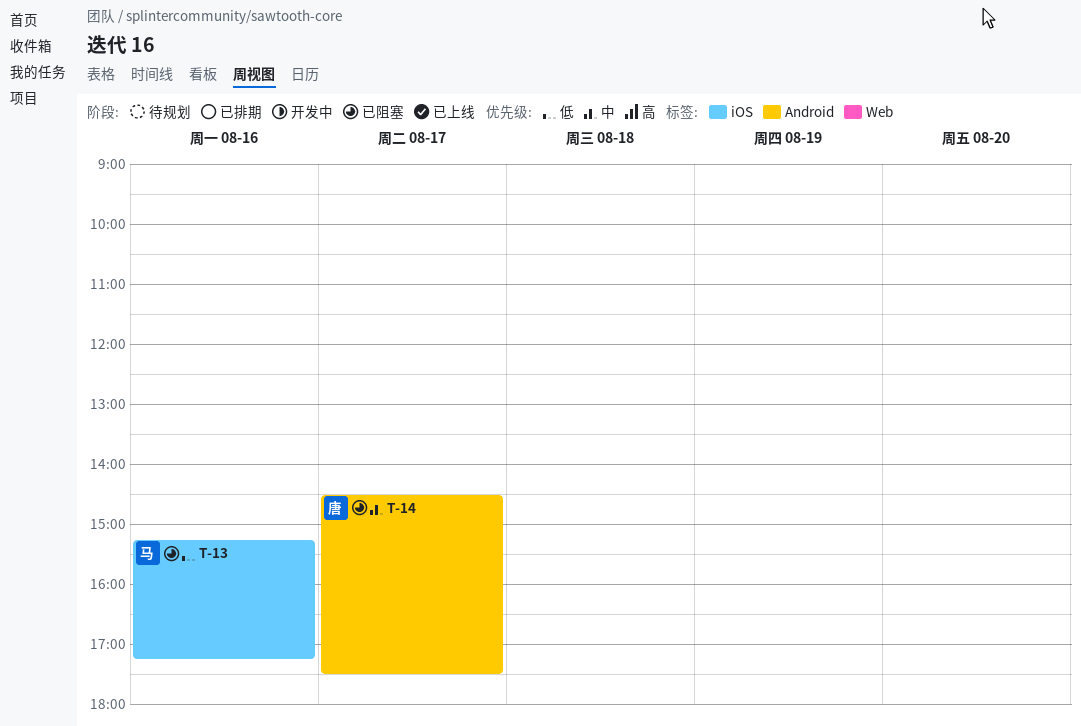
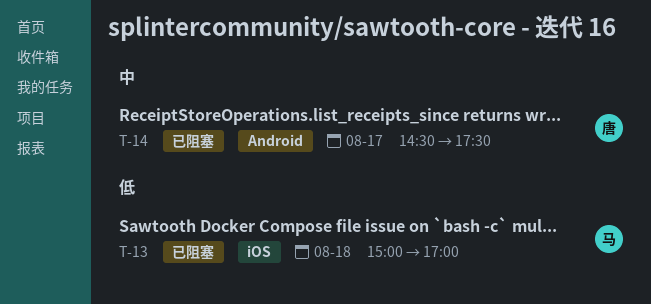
T-13, day: Aug 16 -> Aug 18
T-13, begins: 15:15 -> 15:00
T-13, ends: 17:15 -> 17:00

